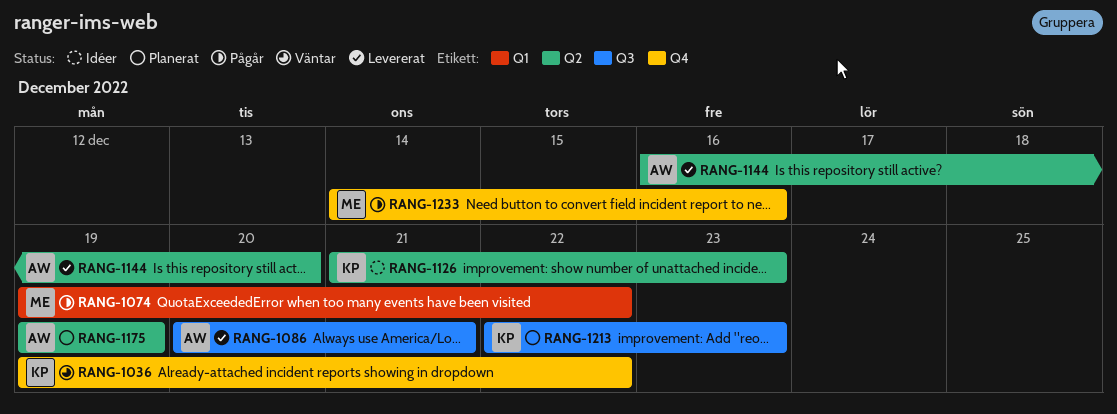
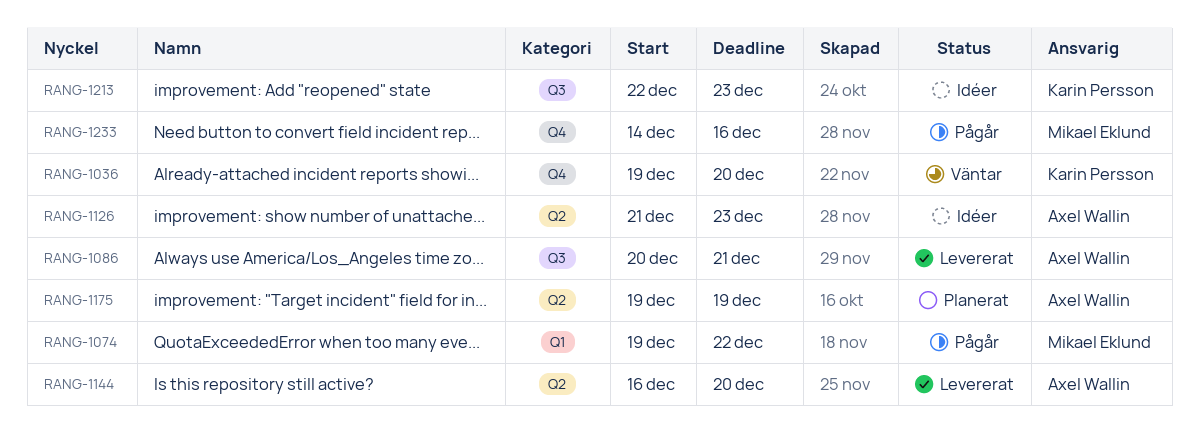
RANG-1036, due: Dec 22 -> Dec 20
RANG-1126, owner: Karin Persson -> Axel Wallin
RANG-1213, status: Planerat -> Idéer

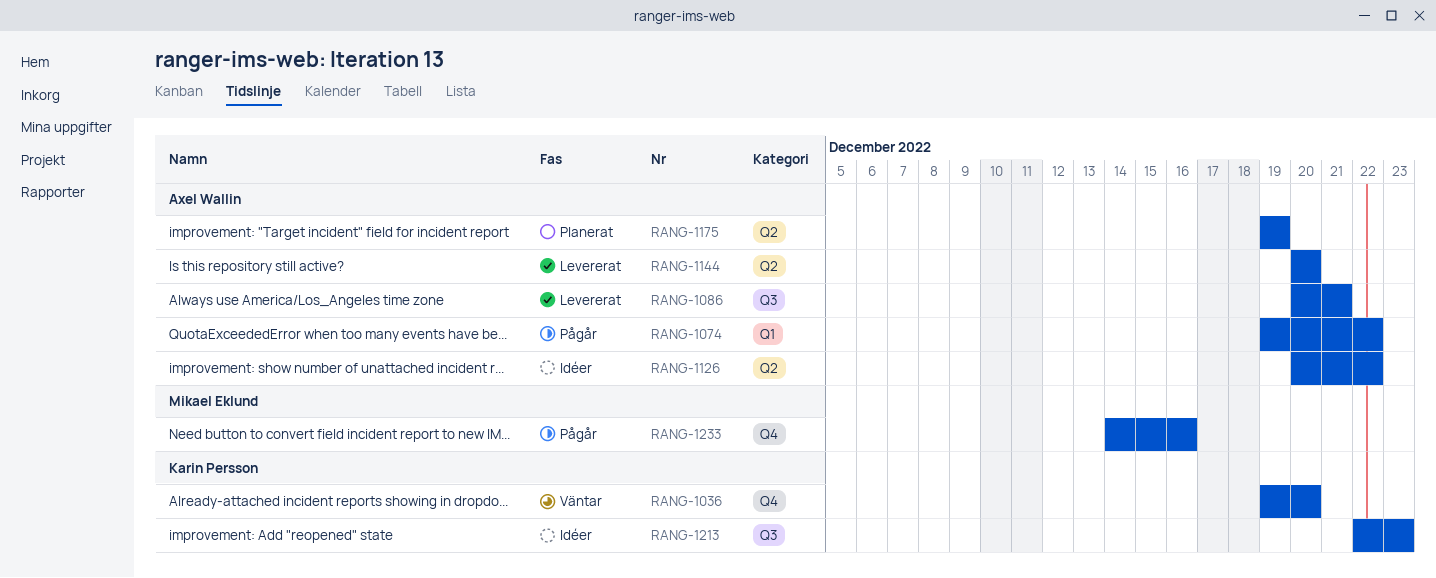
RANG-1074, owner: Mikael Eklund -> Axel Wallin
RANG-1126, start: Dec 21 -> Dec 20
RANG-1126, due: Dec 23 -> Dec 22
RANG-1144, start: Dec 16 -> Dec 20

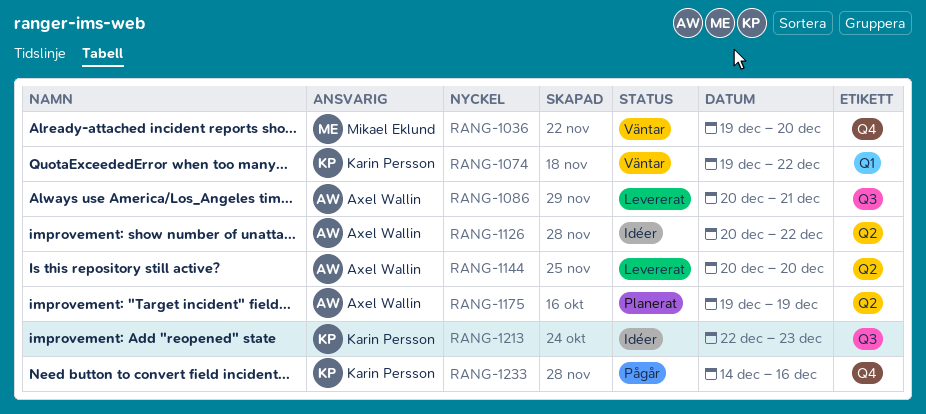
RANG-1036, owner: Karin Persson -> Mikael Eklund
RANG-1074, status: Pågår -> Väntar
RANG-1074, owner: Axel Wallin -> Karin Persson
RANG-1233, owner: Mikael Eklund -> Karin Persson

